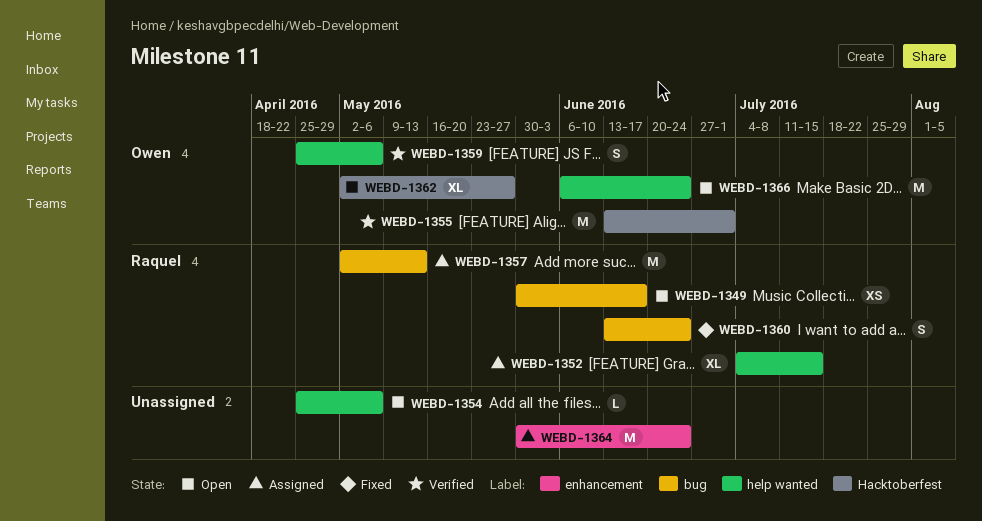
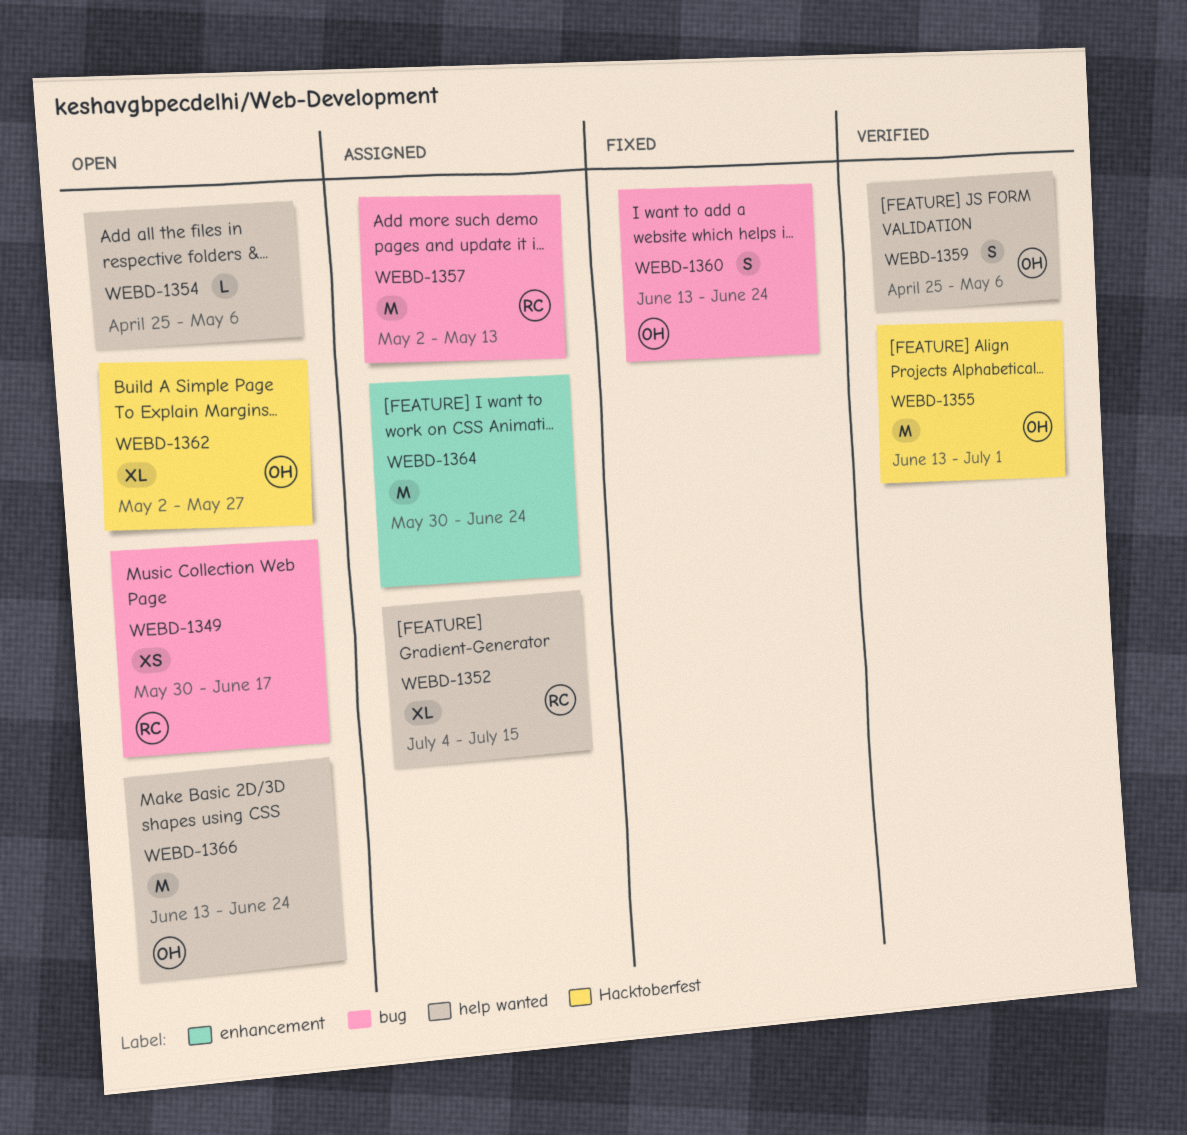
WEBD-1360, owner: Raquel -> Owen
WEBD-1366, start: Jun 6 -> Jun 13

